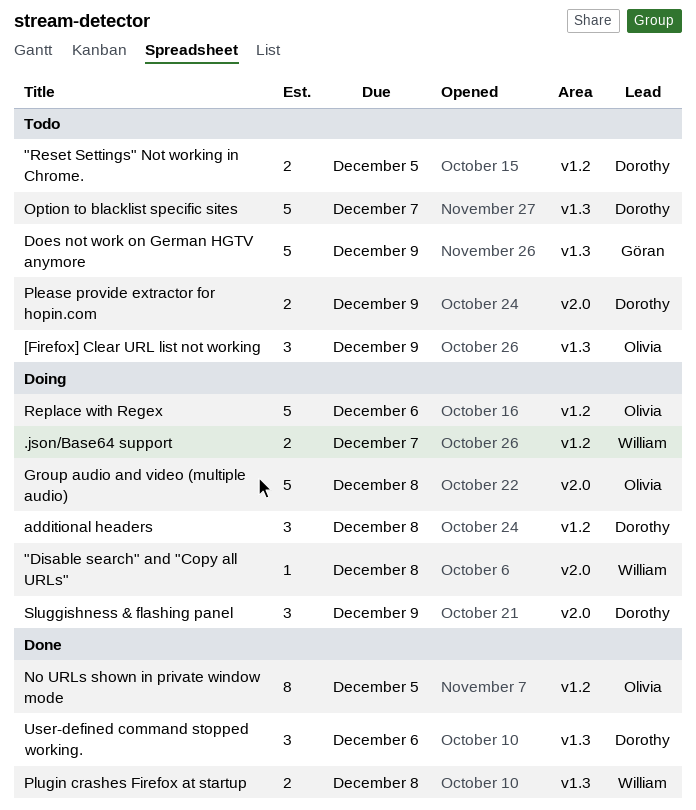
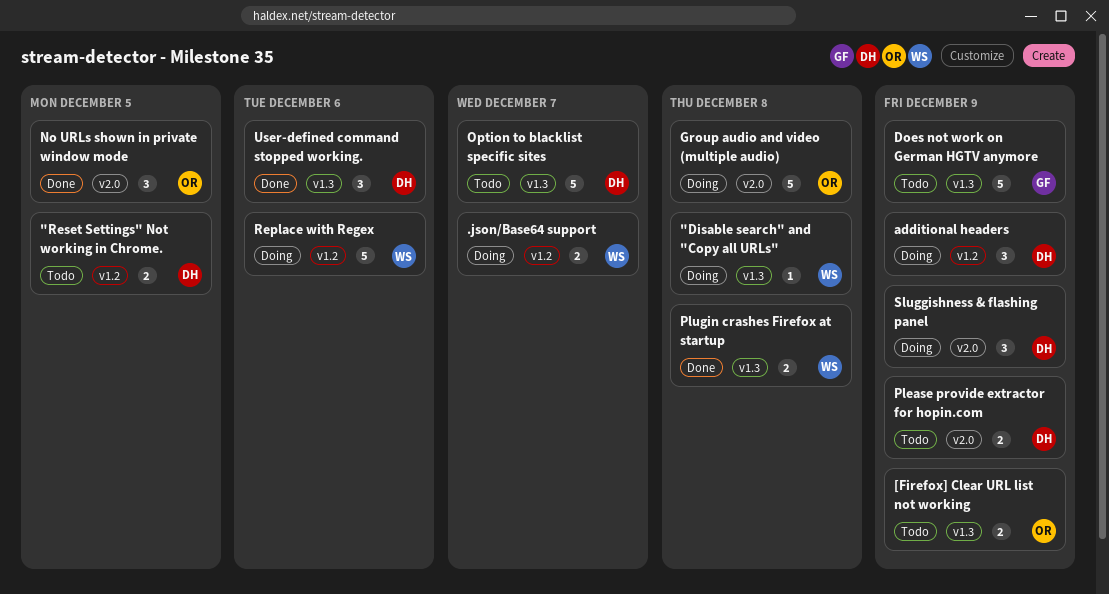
"Disable search" and "Copy all URLs", label: v2.0 -> v1.3
[Firefox] Clear URL list not working, estimate: 3 -> 2
additional headers, due: Dec 8 -> Dec 9
No URLs shown in private window mode, label: v1.2 -> v2.0
No URLs shown in private window mode, estimate: 8 -> 3
Replace with Regex, owner: Olivia -> William

